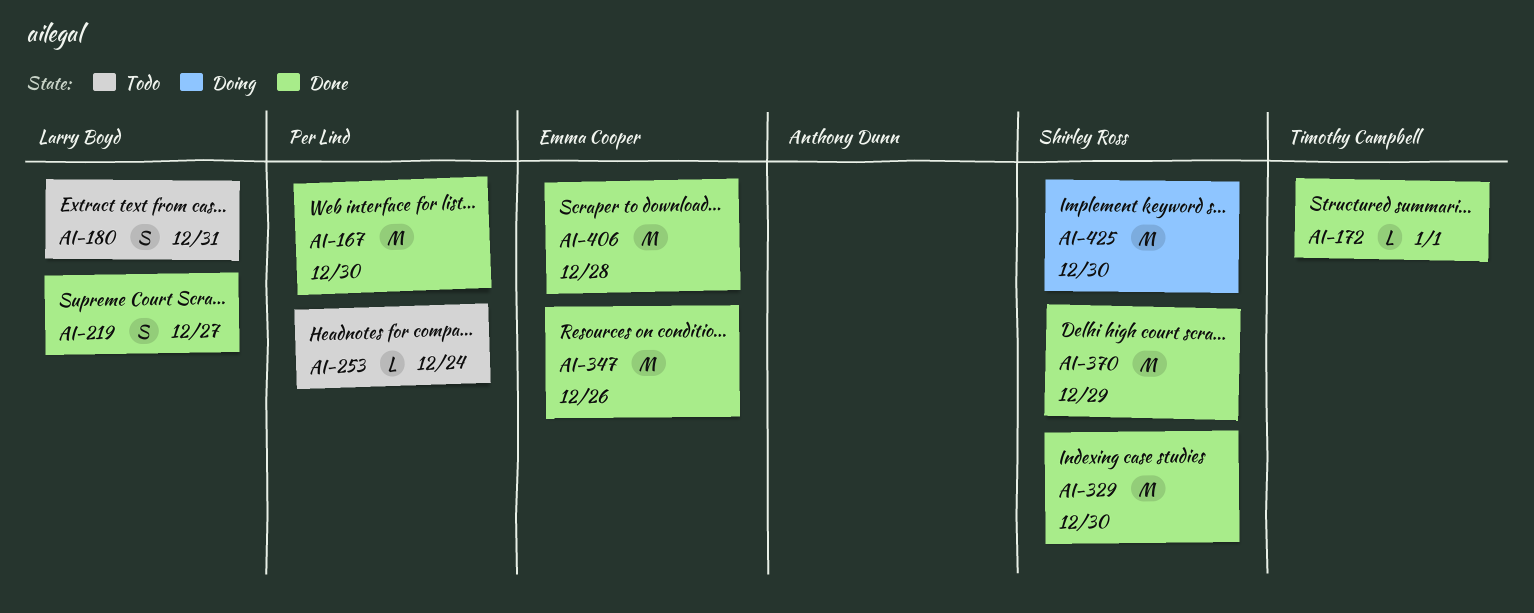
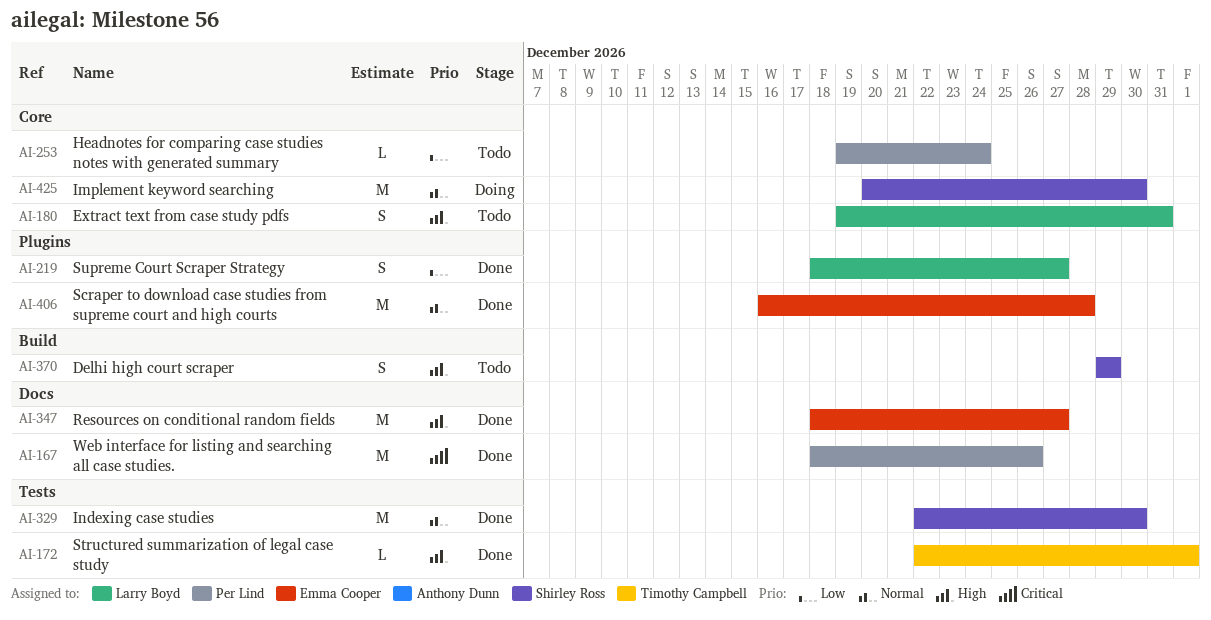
AI-167, due: Dec 30 -> Dec 26
AI-347, due: Dec 26 -> Dec 27
AI-370, status: Done -> Todo
AI-370, estimate: M -> S

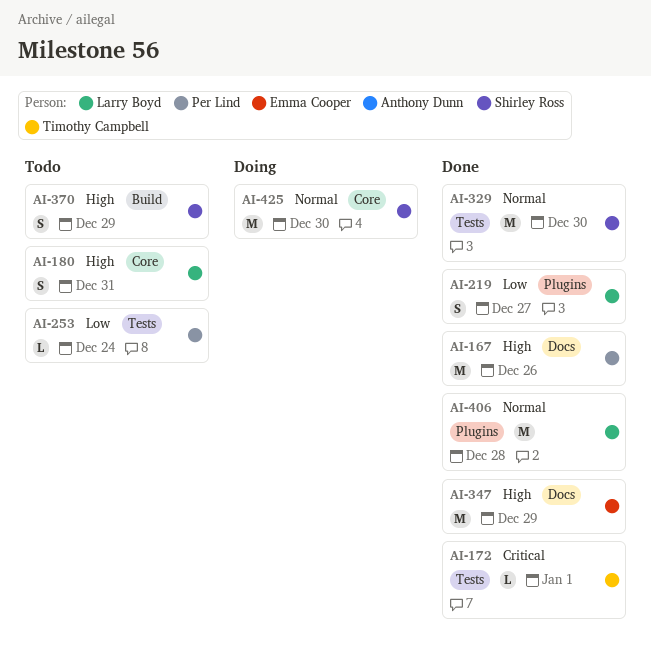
AI-167, priority: Critical -> High
AI-172, priority: High -> Critical
AI-253, label: Core -> Tests
AI-347, due: Dec 27 -> Dec 29
AI-406, owner: Emma Cooper -> Larry Boyd

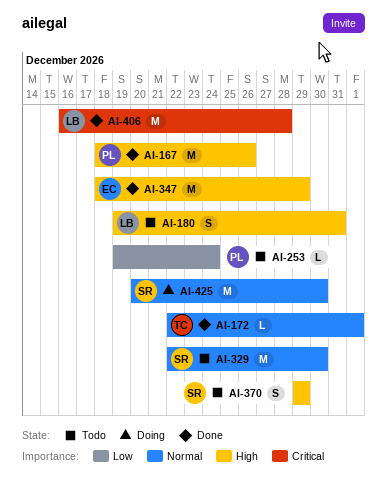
AI-172, priority: Critical -> Normal
AI-219: present -> none
AI-329, status: Done -> Todo
AI-406, priority: Normal -> Critical

